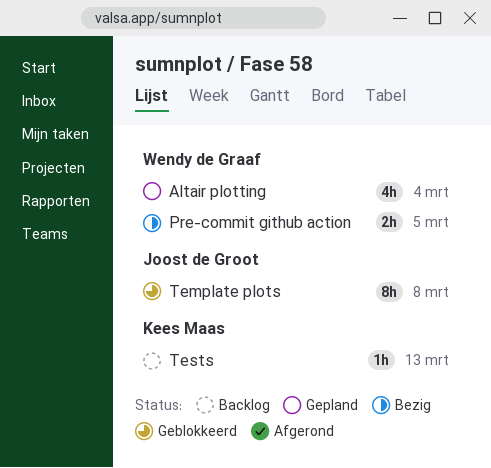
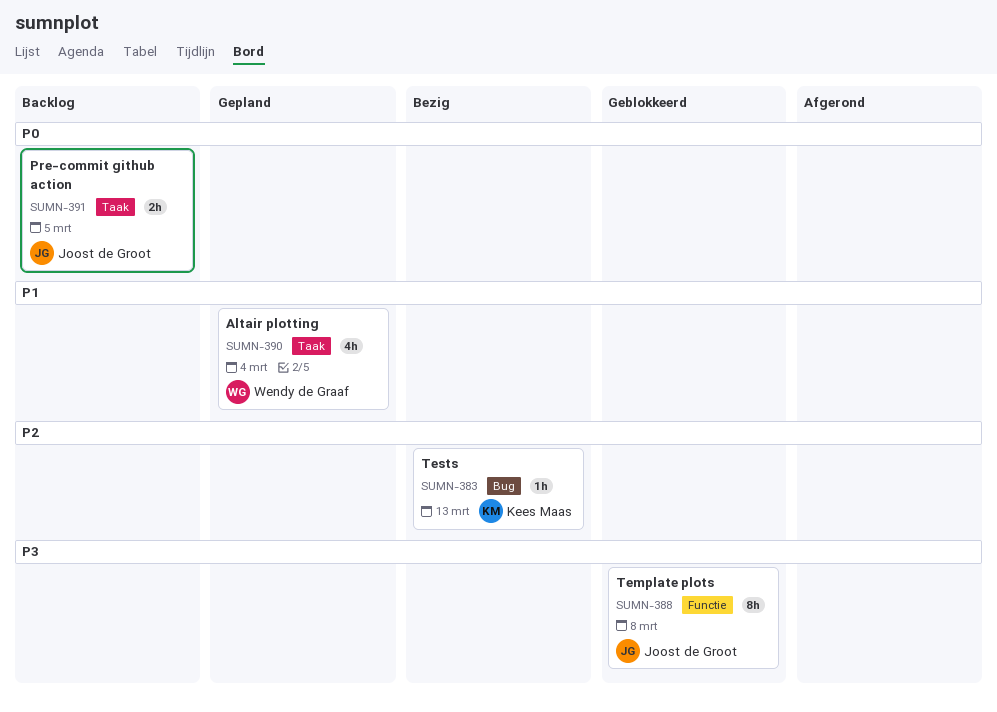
Pre-commit github action, status: Bezig -> Backlog
Pre-commit github action, owner: Wendy de Graaf -> Joost de Groot
Tests, status: Backlog -> Bezig

